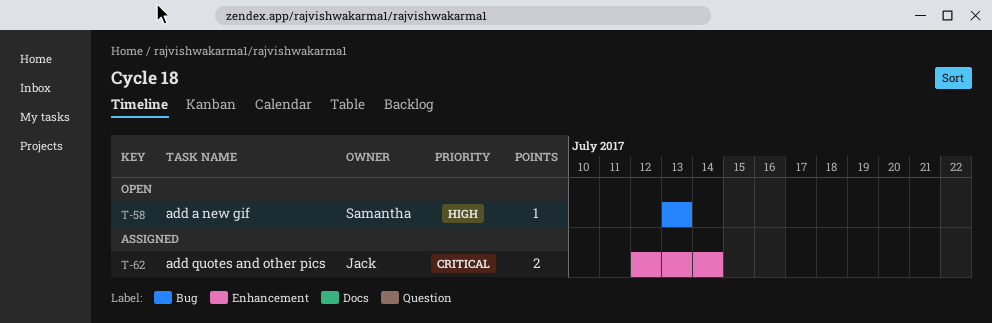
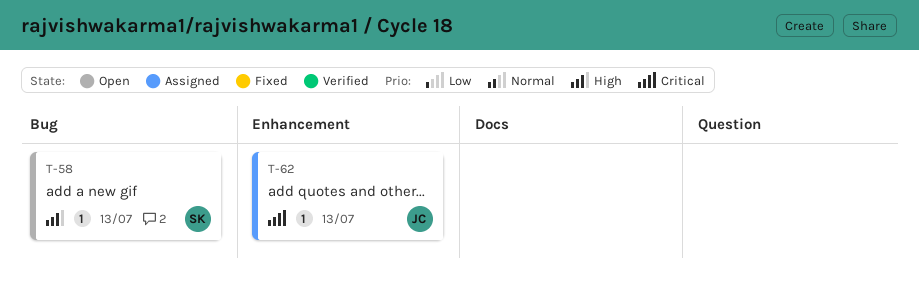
T-62, estimate: 2 -> 1
T-62, due: Jul 14 -> Jul 13

